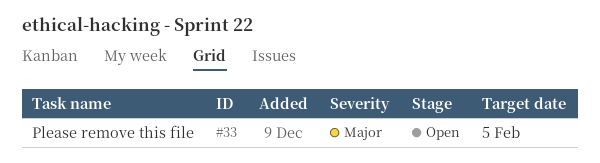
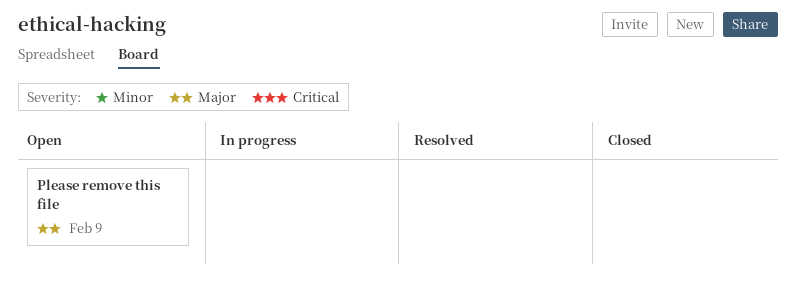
Please remove this file, due: Feb 5 -> Feb 9

